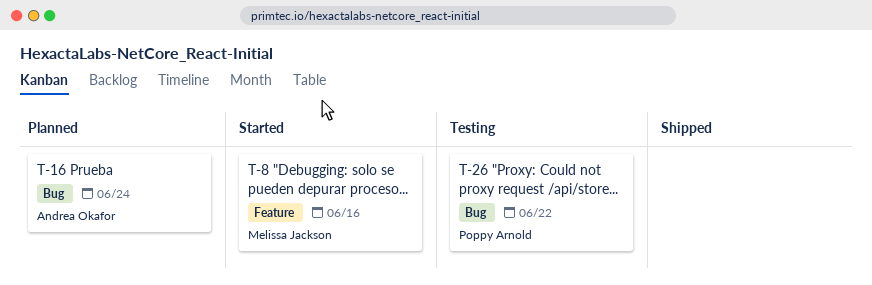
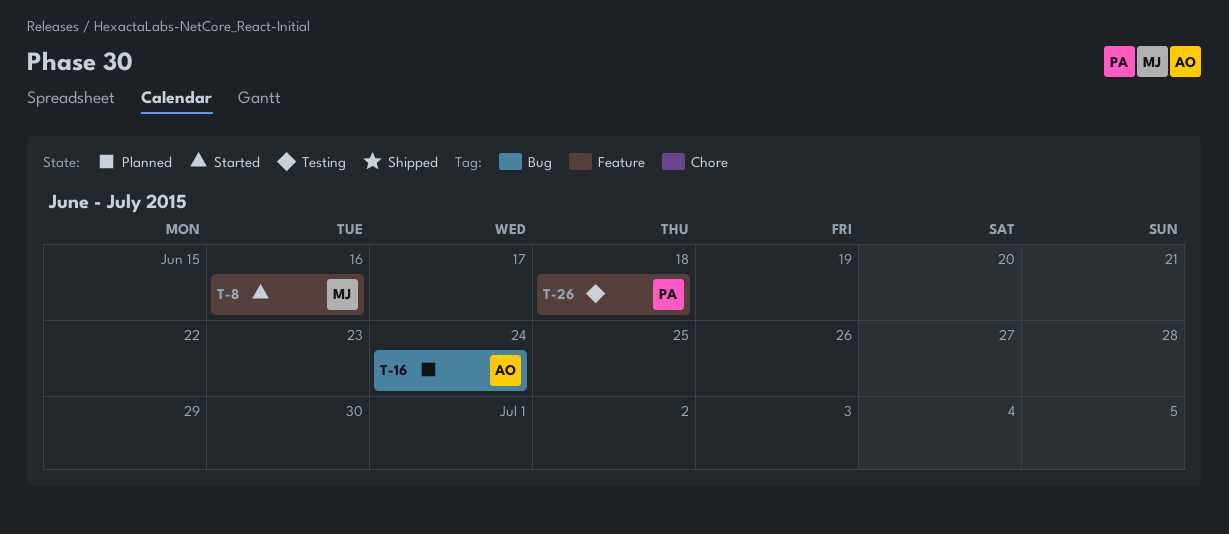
T-26, label: Bug -> Feature
T-26, due: Jun 22 -> Jun 18

